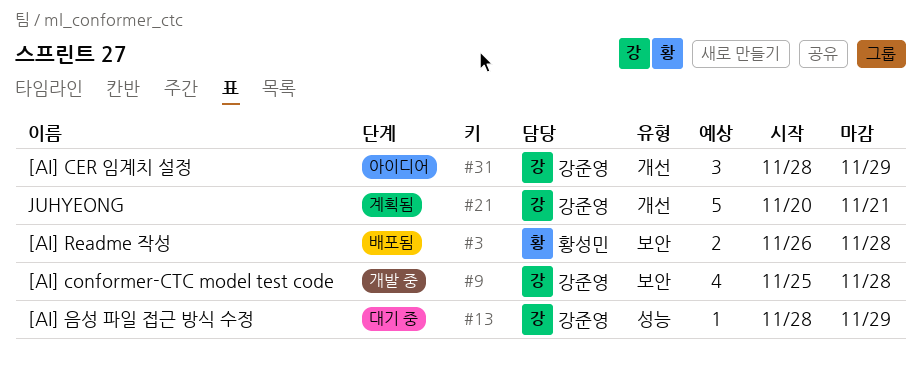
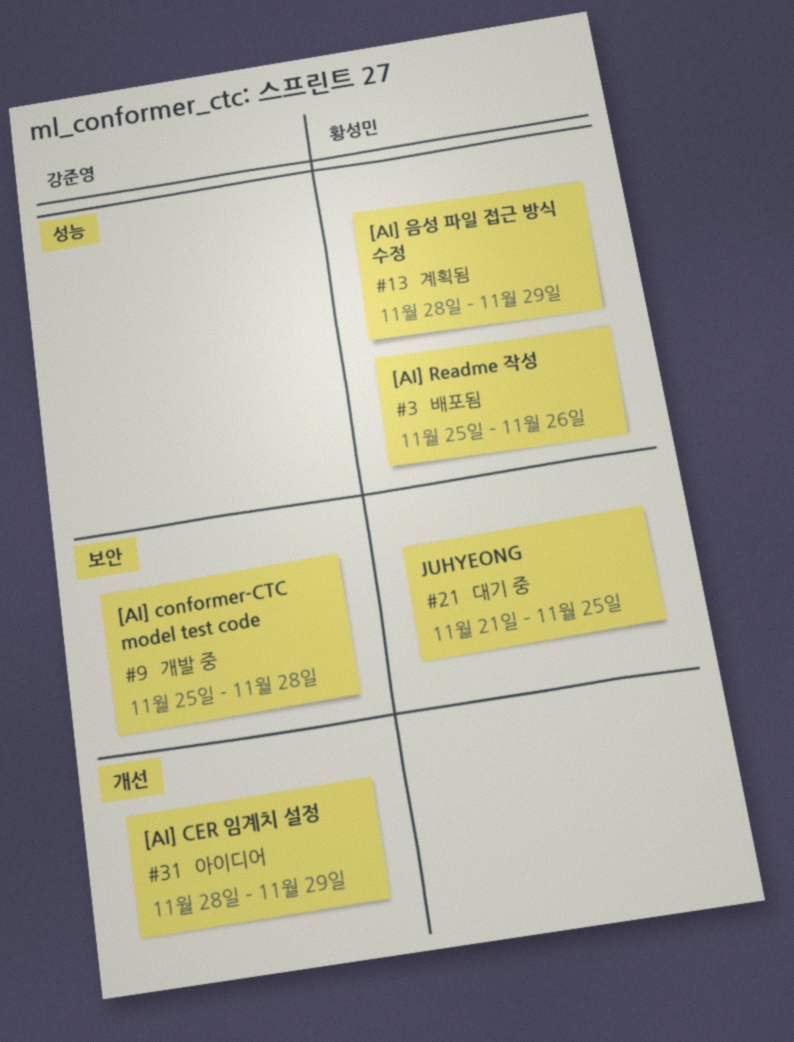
#3, label: 보안 -> 성능
#3, start: Nov 26 -> Nov 25
#3, due: Nov 28 -> Nov 26
#13, status: 대기 중 -> 계획됨
#13, owner: 강준영 -> 황성민
#21, status: 계획됨 -> 대기 중
#21, owner: 강준영 -> 황성민
#21, label: 개선 -> 보안
#21, start: Nov 20 -> Nov 21
#21, due: Nov 21 -> Nov 25

